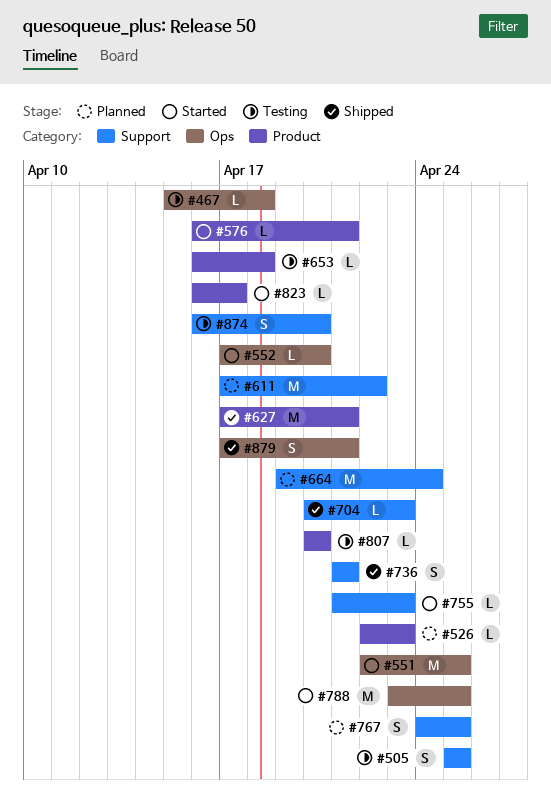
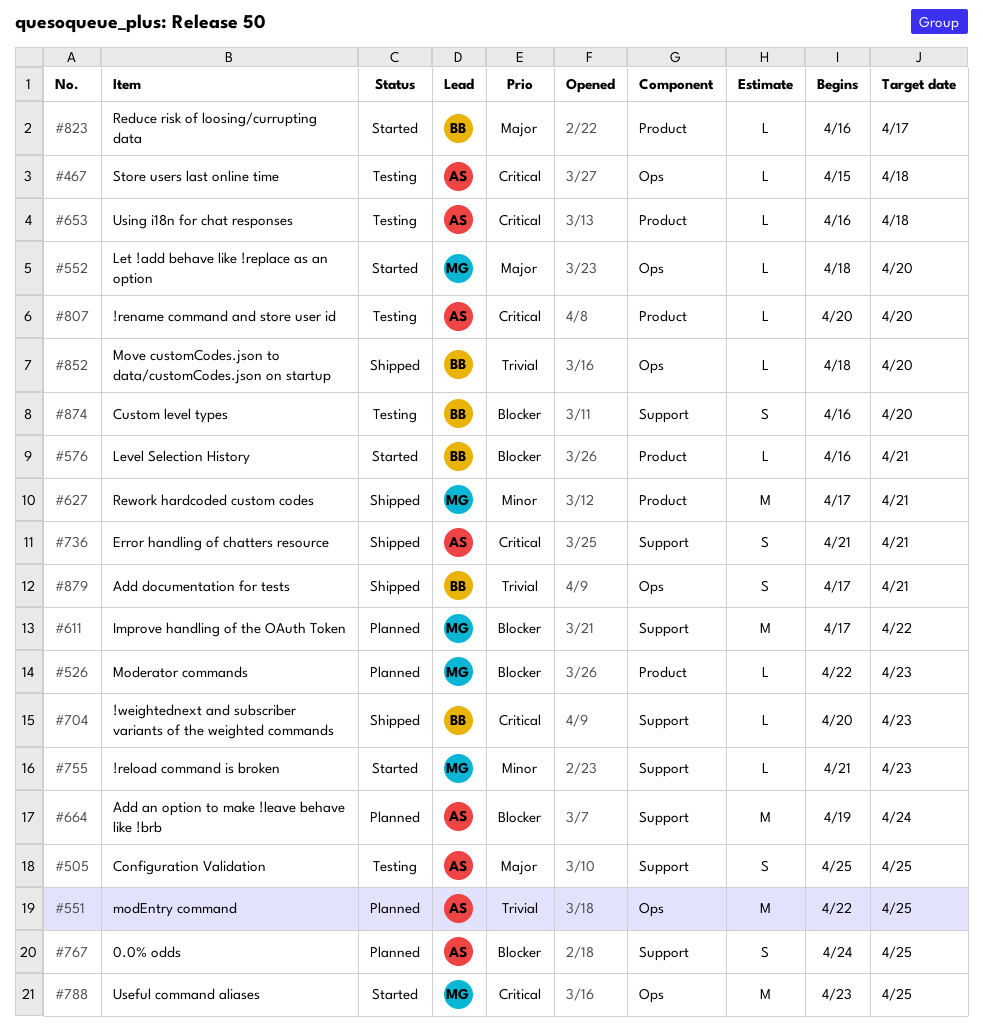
#551, status: Started -> Planned
#552, start: Apr 17 -> Apr 18
#852: none -> present

